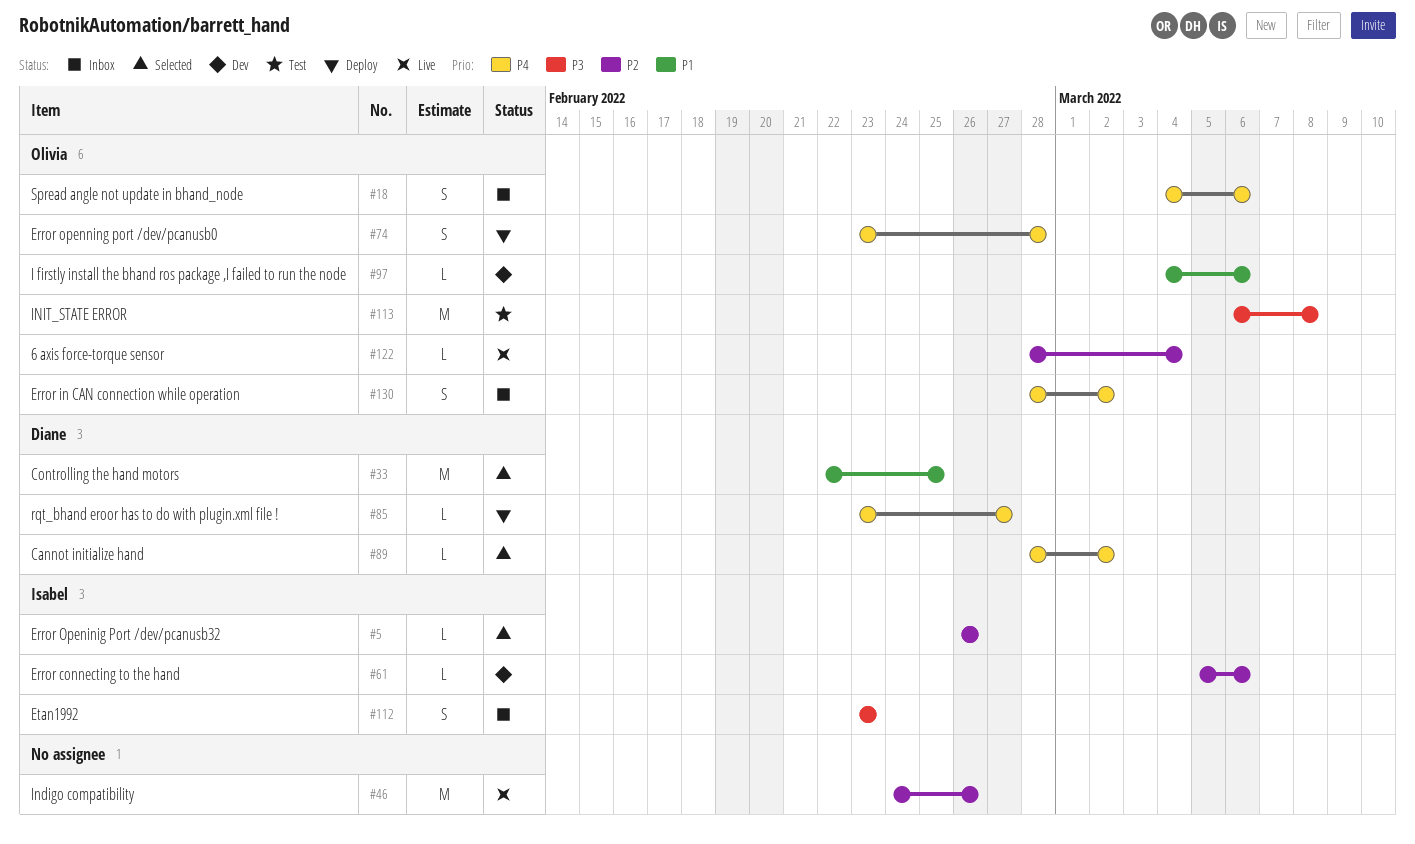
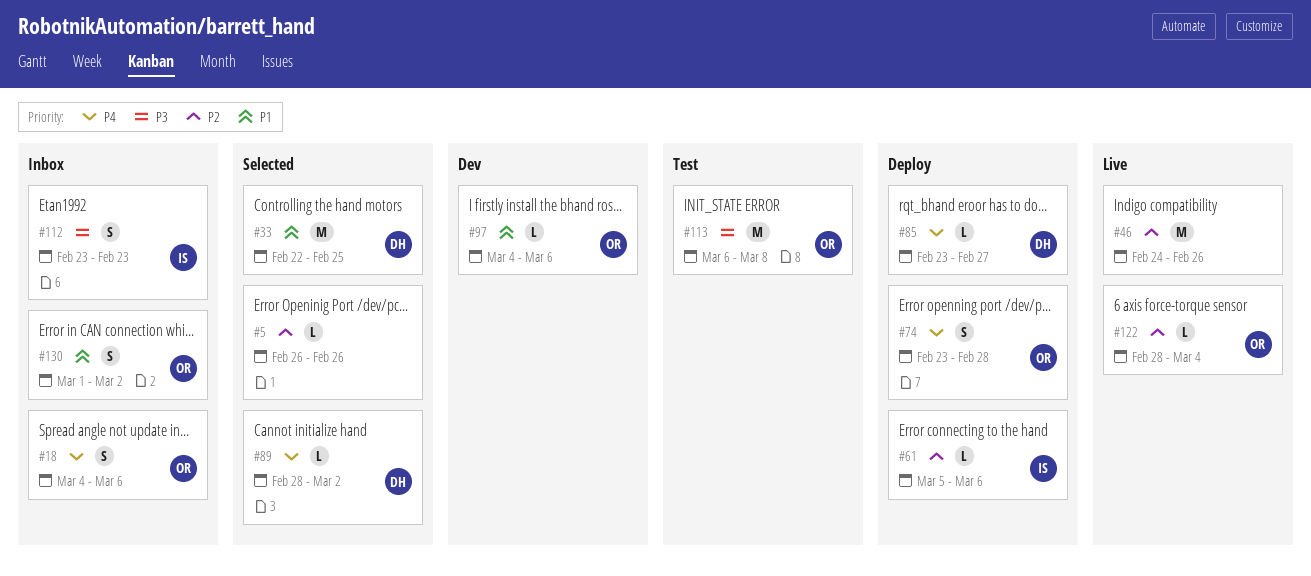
#5, owner: Isabel -> none
#61, status: Dev -> Deploy
#130, priority: P4 -> P1
#130, start: Feb 28 -> Mar 1

